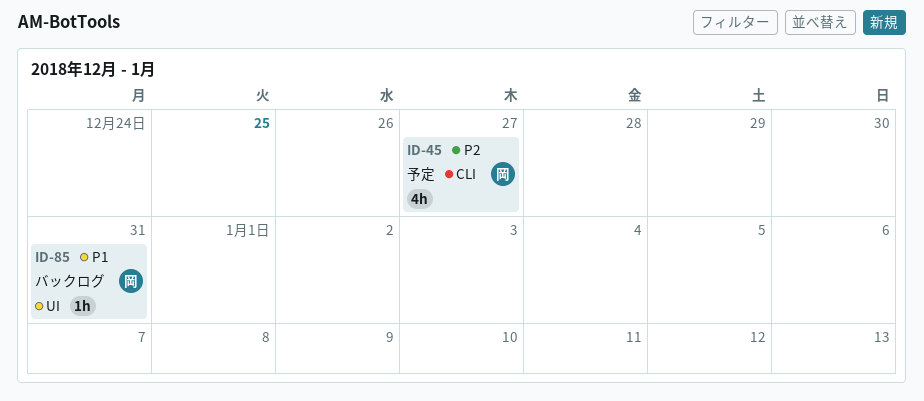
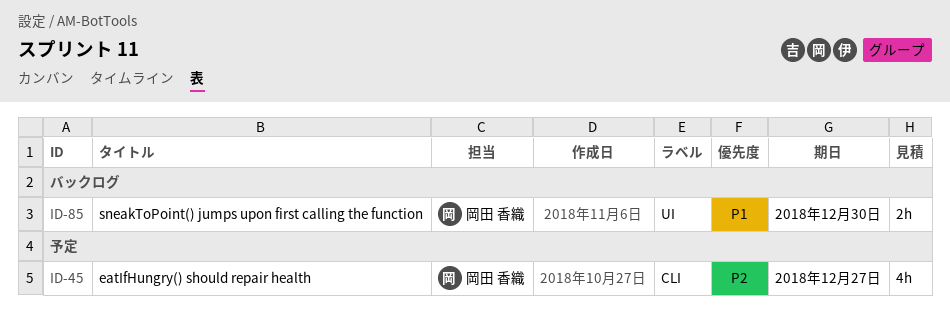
ID-85, estimate: 1h -> 2h
ID-85, due: Dec 31 -> Dec 30

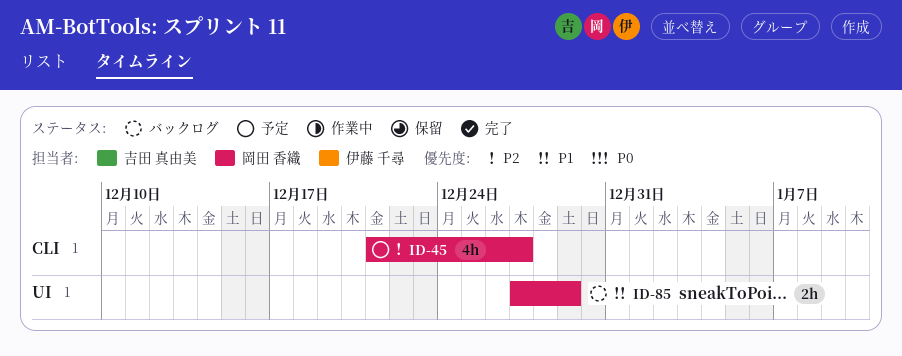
ID-85, due: Dec 30 -> Dec 29

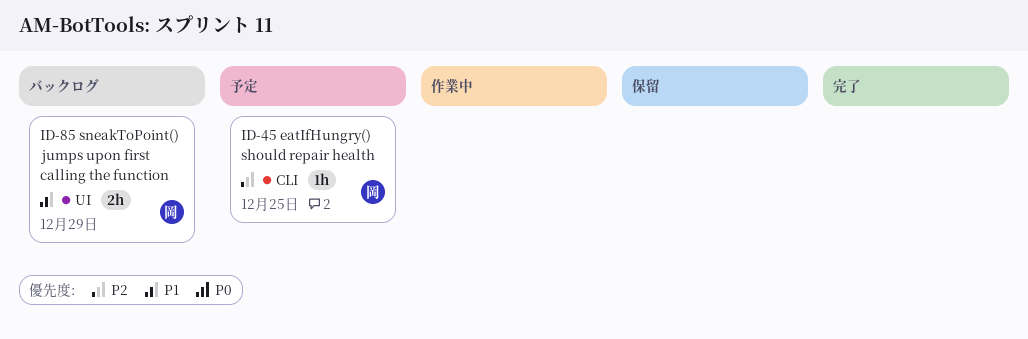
ID-45, estimate: 4h -> 1h
ID-45, due: Dec 27 -> Dec 25

